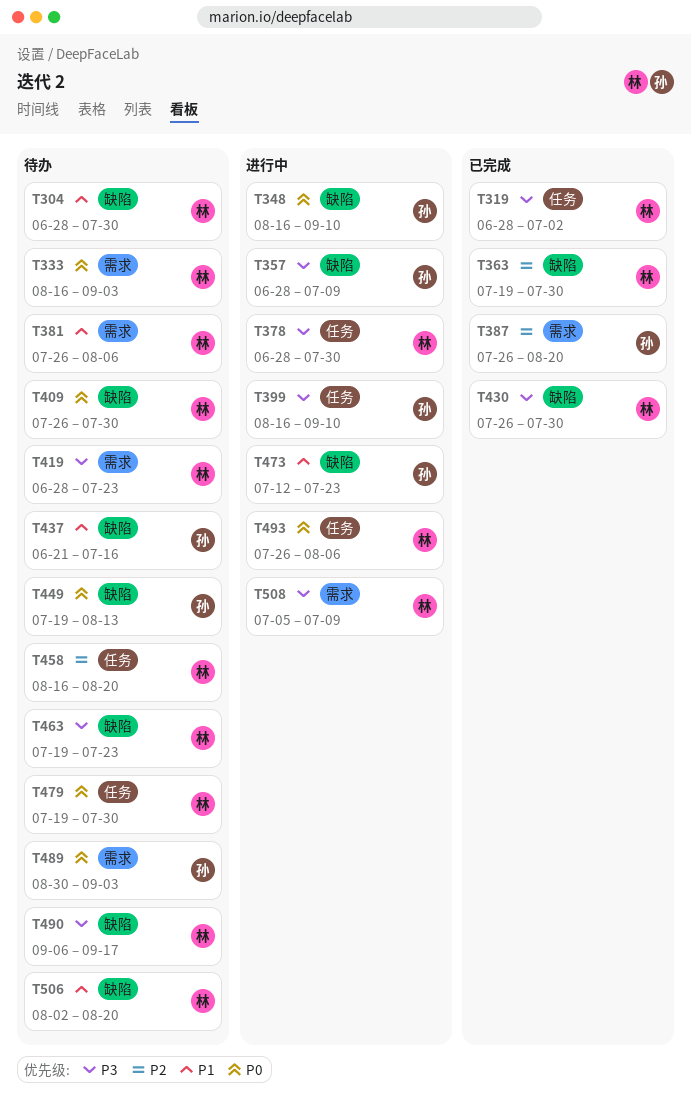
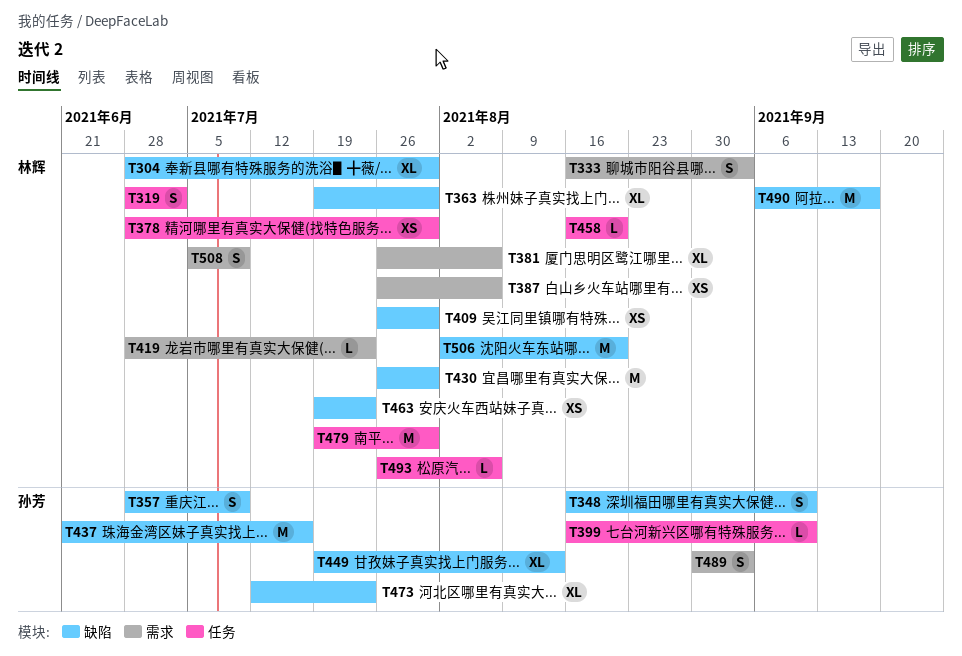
T387, owner: 孙芳 -> 林辉
T387, due: Aug 20 -> Aug 6

